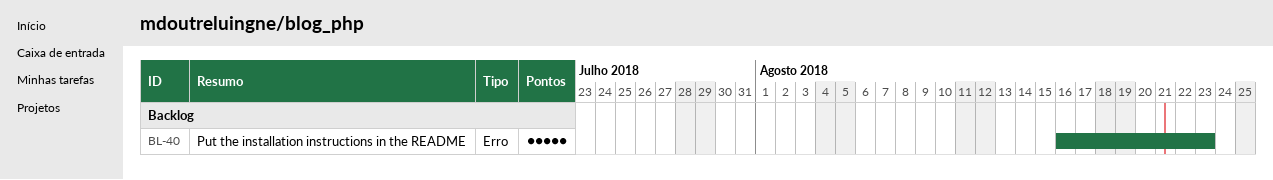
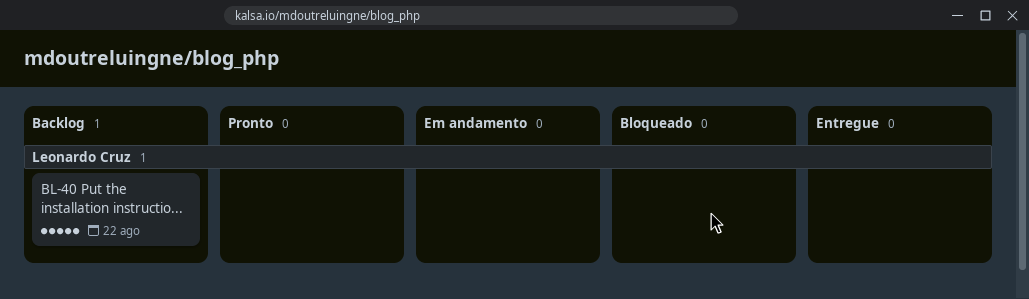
BL-40, due: Aug 23 -> Aug 22

